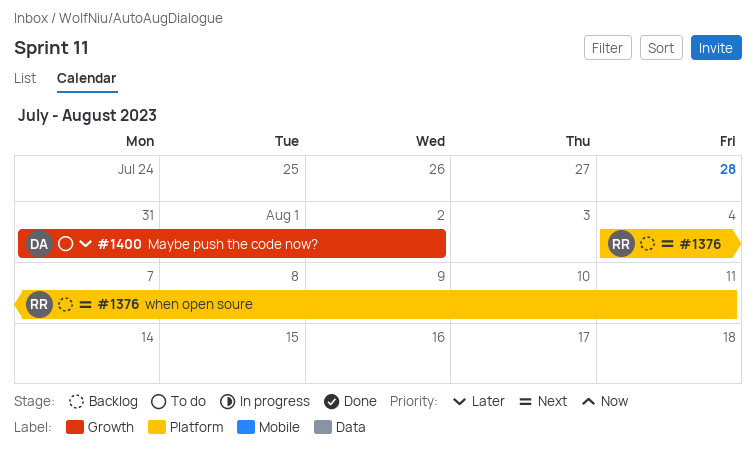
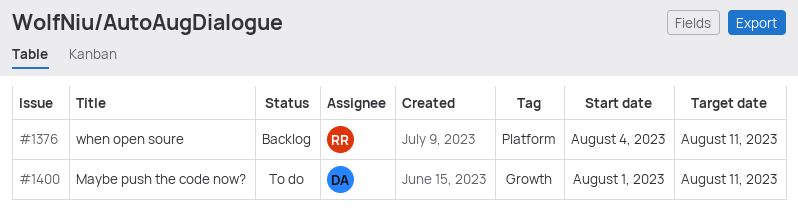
#1400, start: Jul 31 -> Aug 1
#1400, due: Aug 2 -> Aug 11

